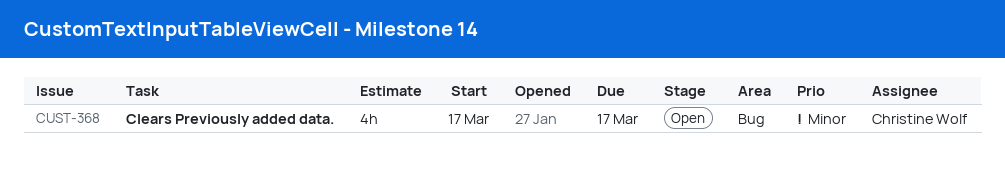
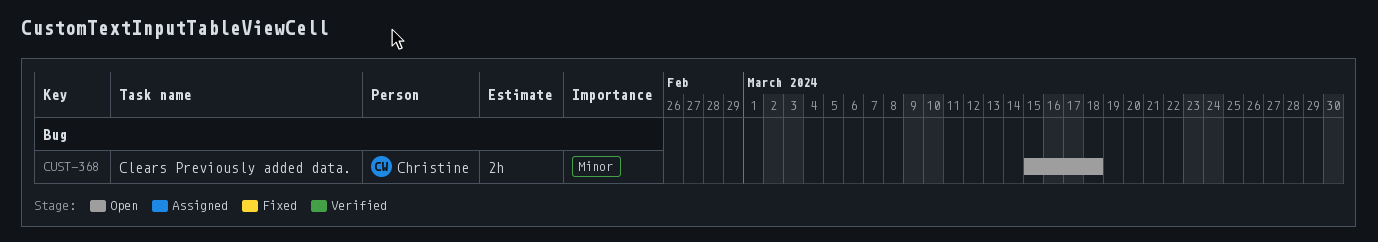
CUST-368, estimate: 4h -> 2h
CUST-368, start: Mar 17 -> Mar 15
CUST-368, due: Mar 17 -> Mar 18

